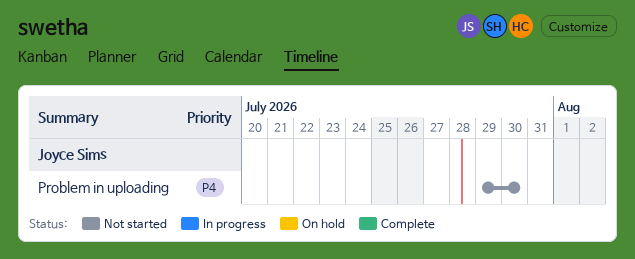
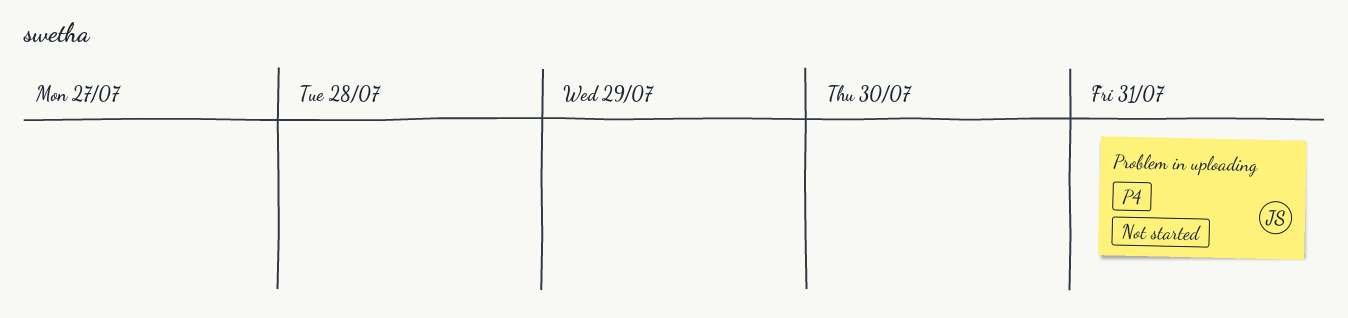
Problem in uploading, due: Jul 30 -> Jul 31

